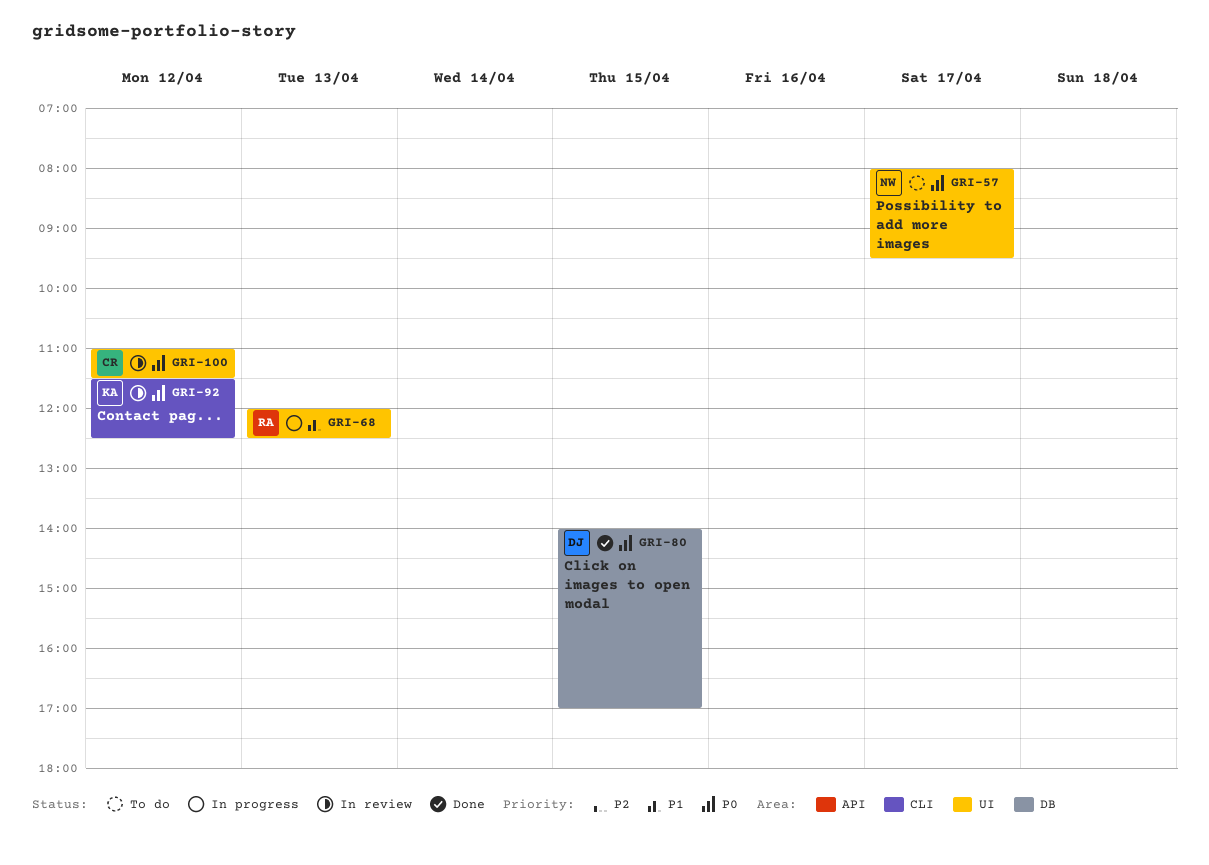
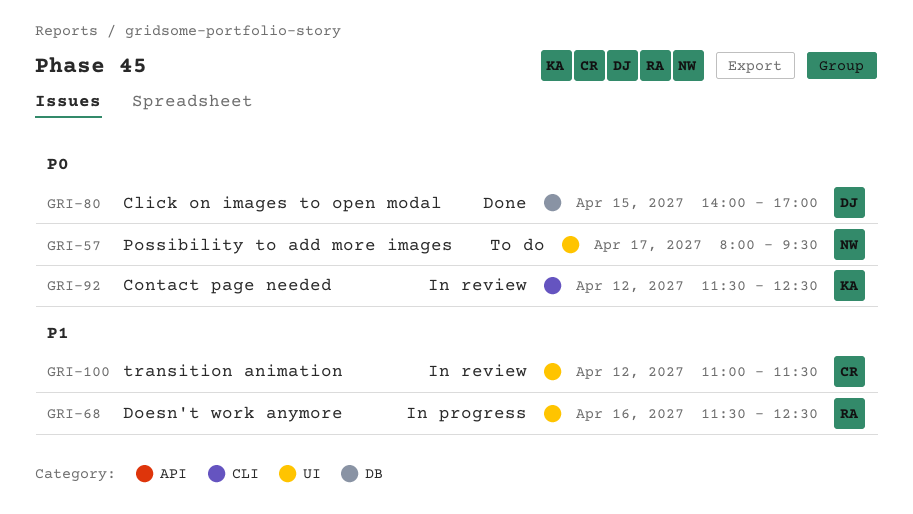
GRI-68, day: Apr 13 -> Apr 16
GRI-68, begins: 12:00 -> 11:30
GRI-100, priority: P0 -> P1

